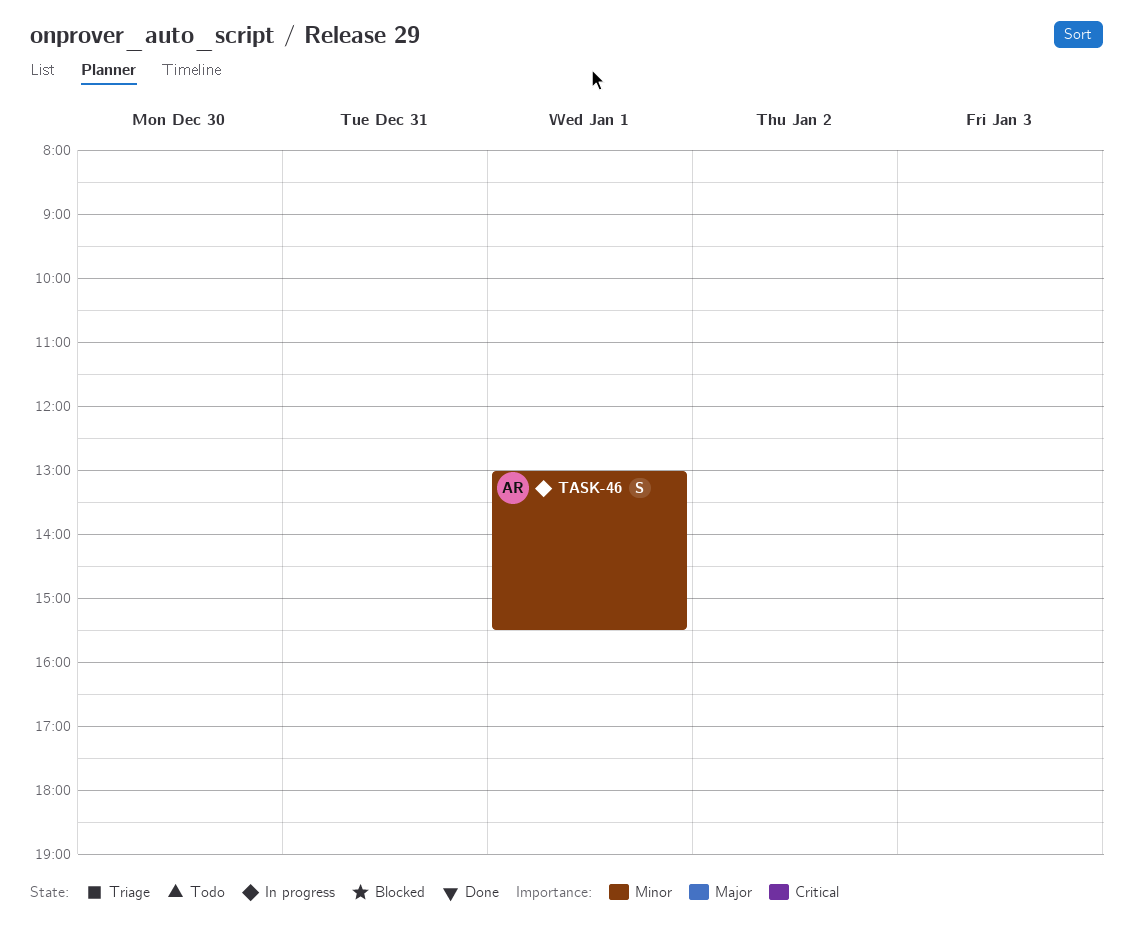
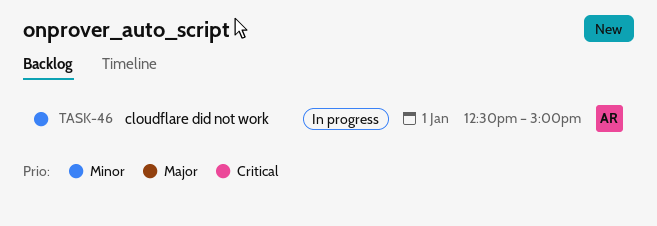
TASK-46, begins: 13:00 -> 12:30
TASK-46, ends: 15:30 -> 15:00

